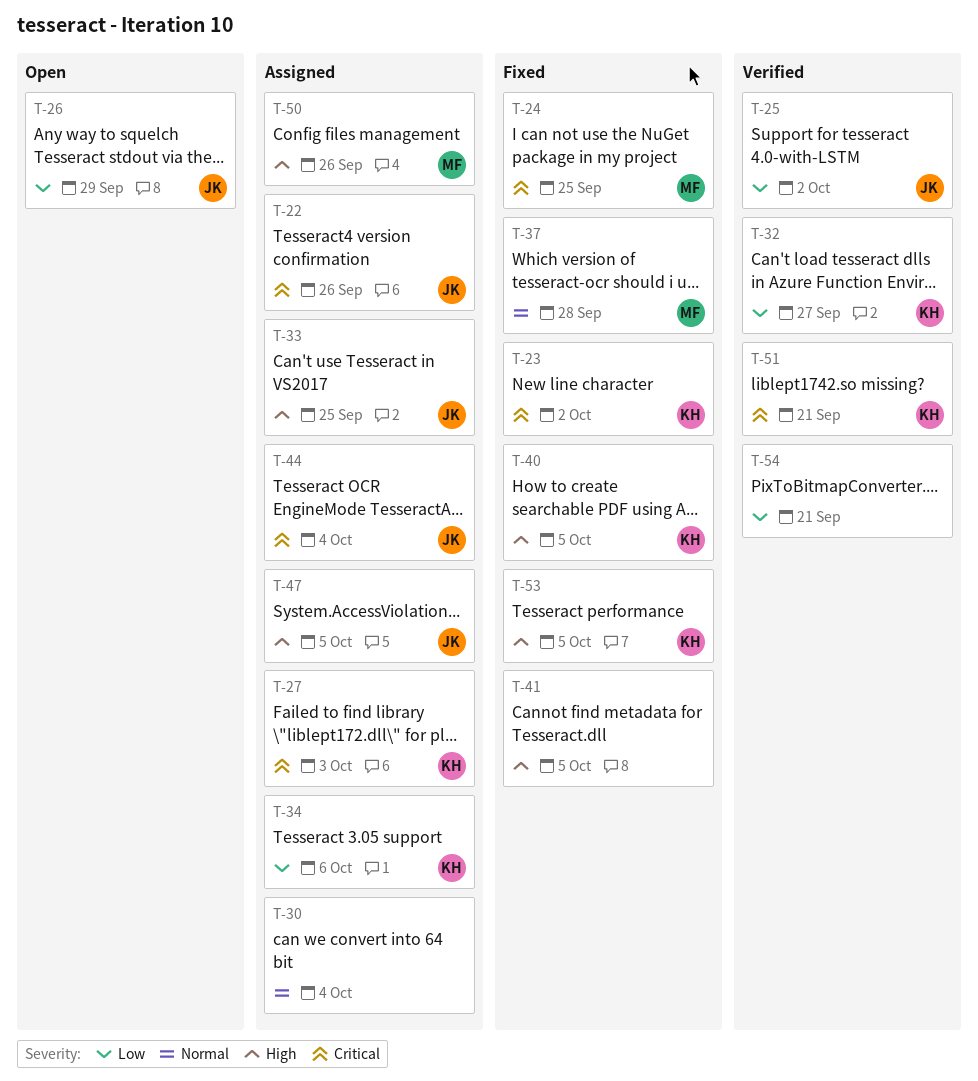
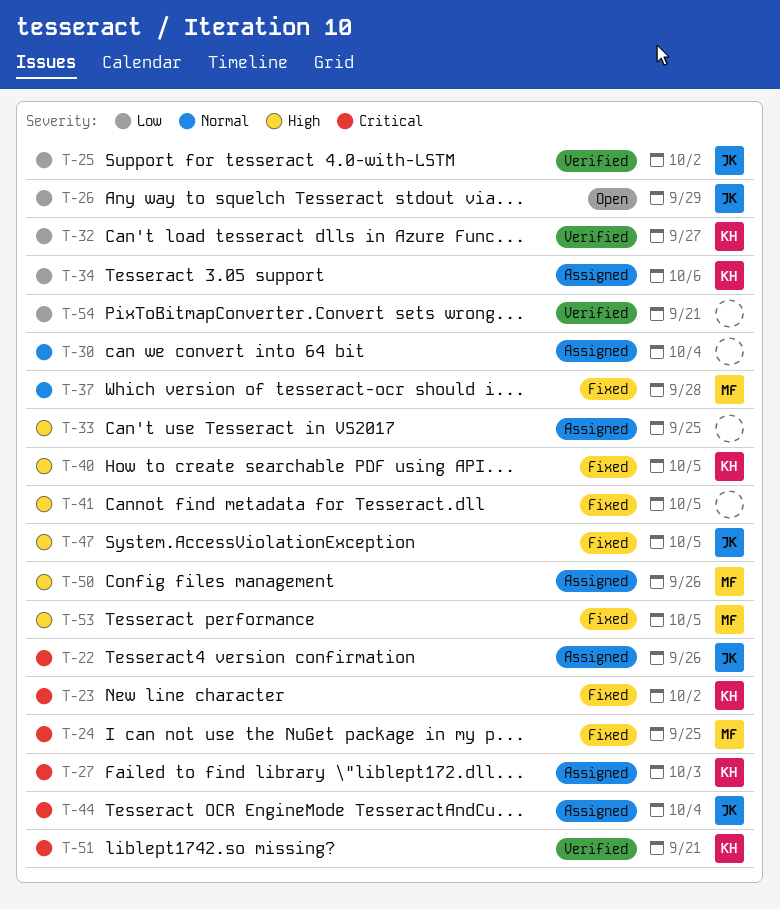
T-33, owner: JK -> none
T-47, status: Assigned -> Fixed
T-53, owner: KH -> MF

